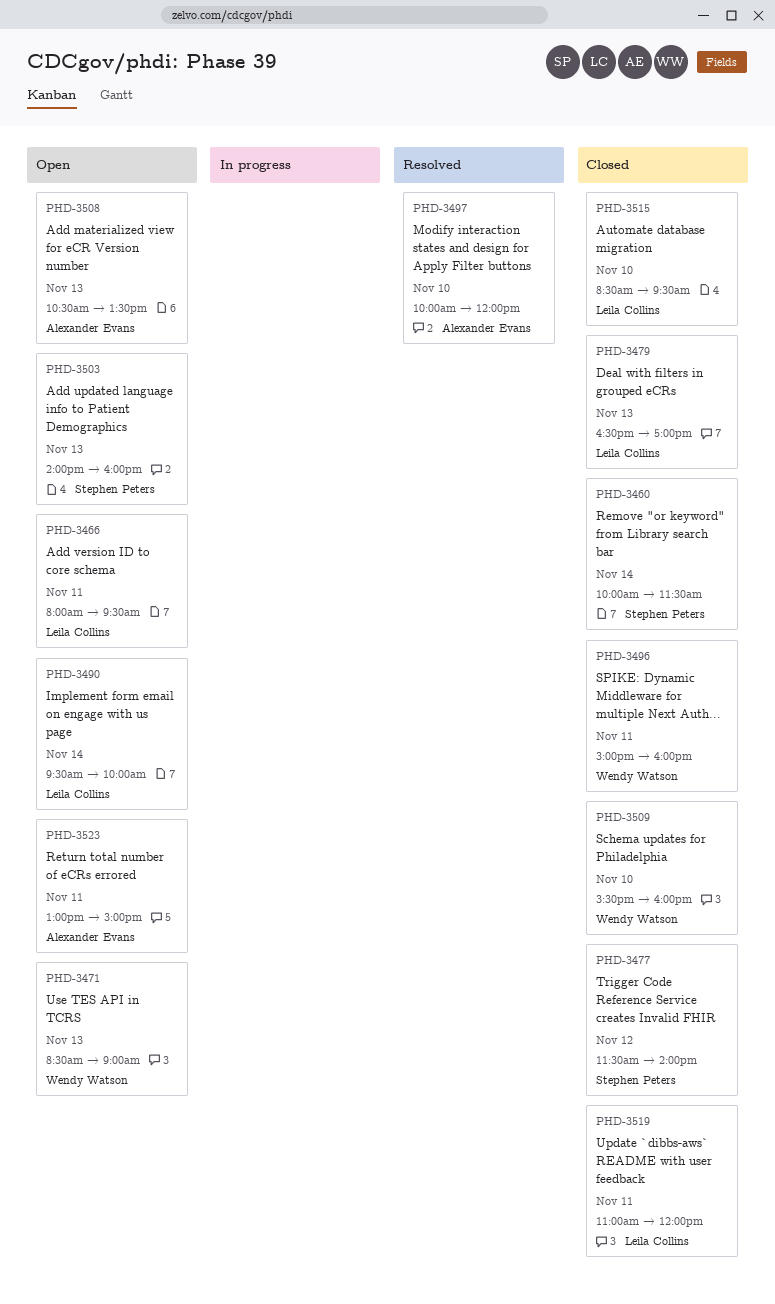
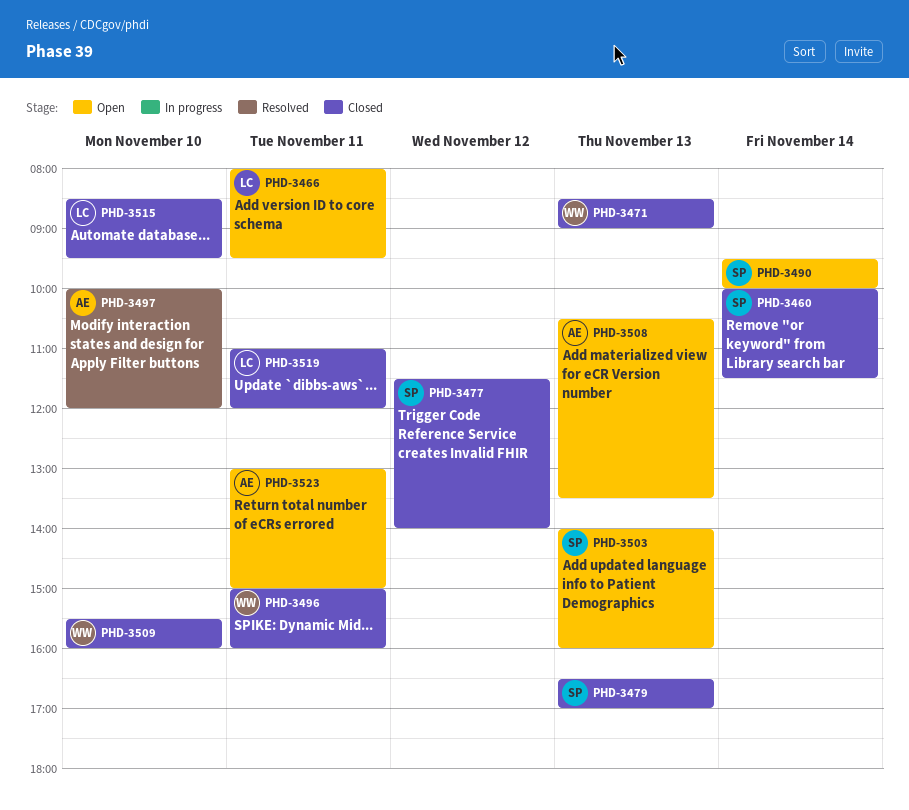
PHD-3471, status: Open -> Closed
PHD-3479, owner: Leila Collins -> Stephen Peters
PHD-3490, owner: Leila Collins -> Stephen Peters

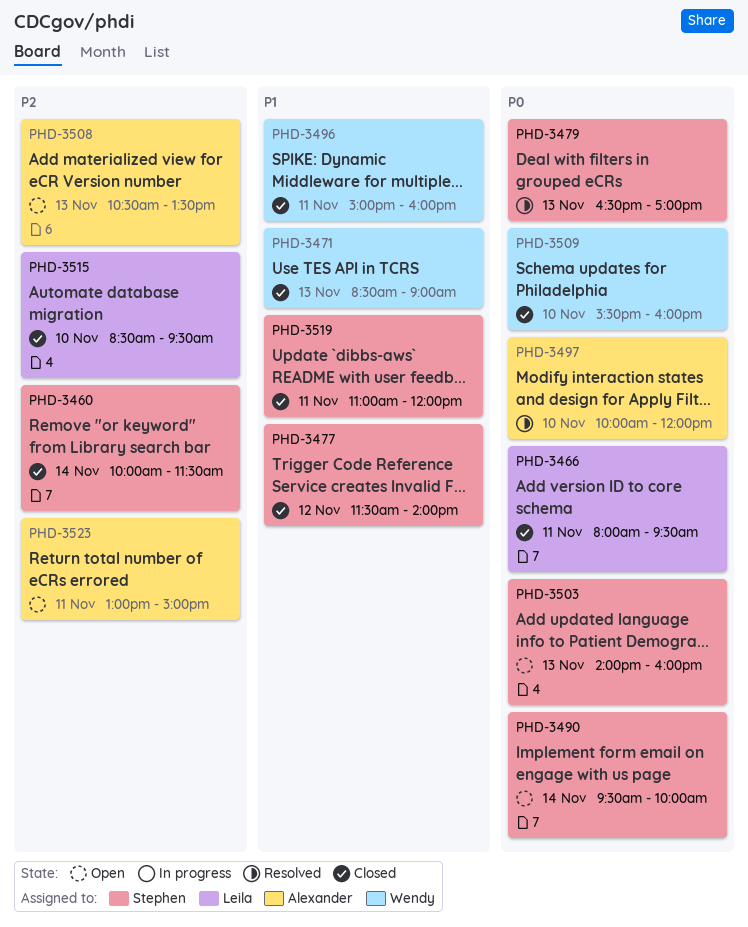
PHD-3466, status: Open -> Closed
PHD-3479, status: Closed -> Resolved
PHD-3519, owner: Leila -> Stephen

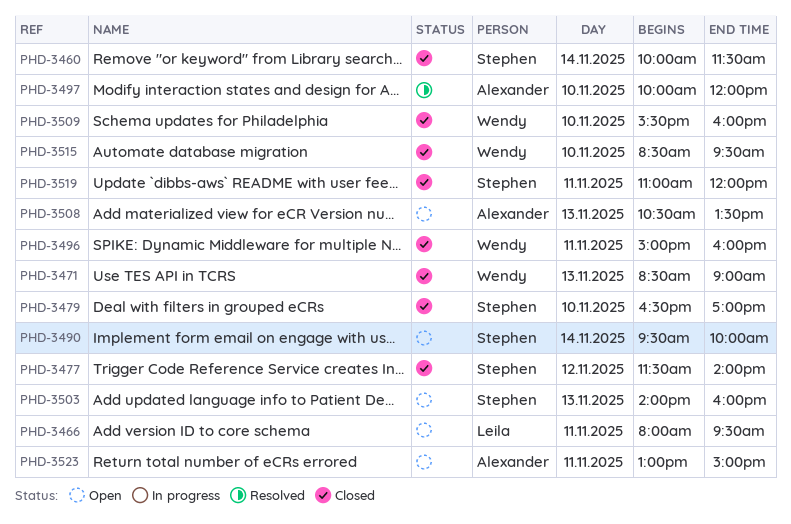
PHD-3466, status: Closed -> Open
PHD-3479, status: Resolved -> Closed
PHD-3479, day: Nov 13 -> Nov 10
PHD-3515, owner: Leila -> Wendy

